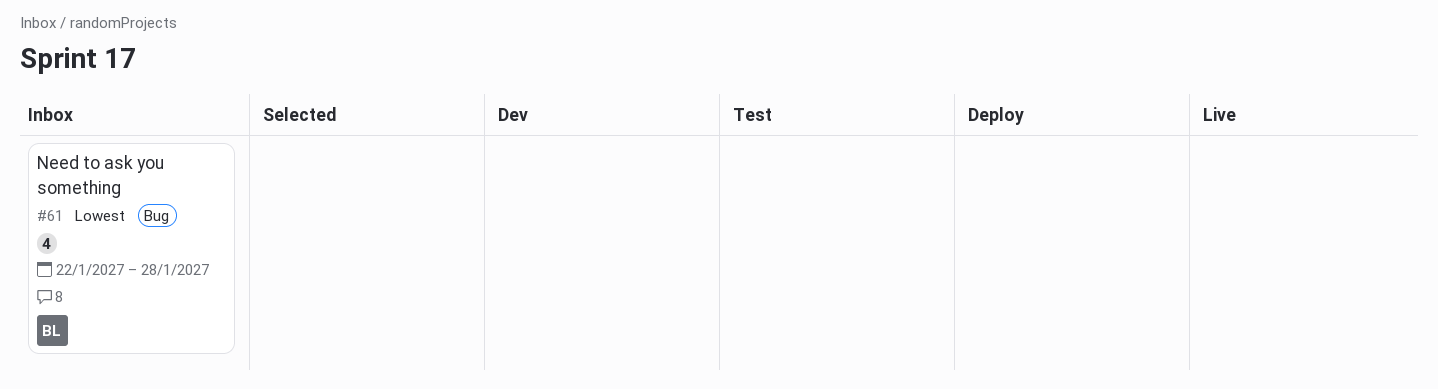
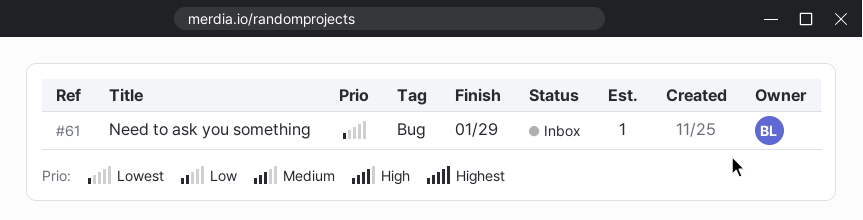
#61, estimate: 4 -> 1
#61, due: Jan 28 -> Jan 29

